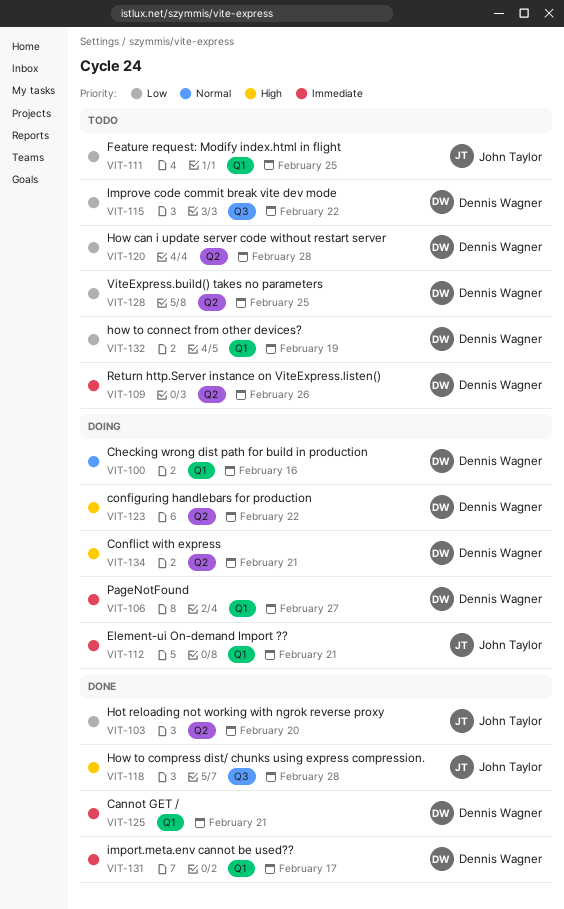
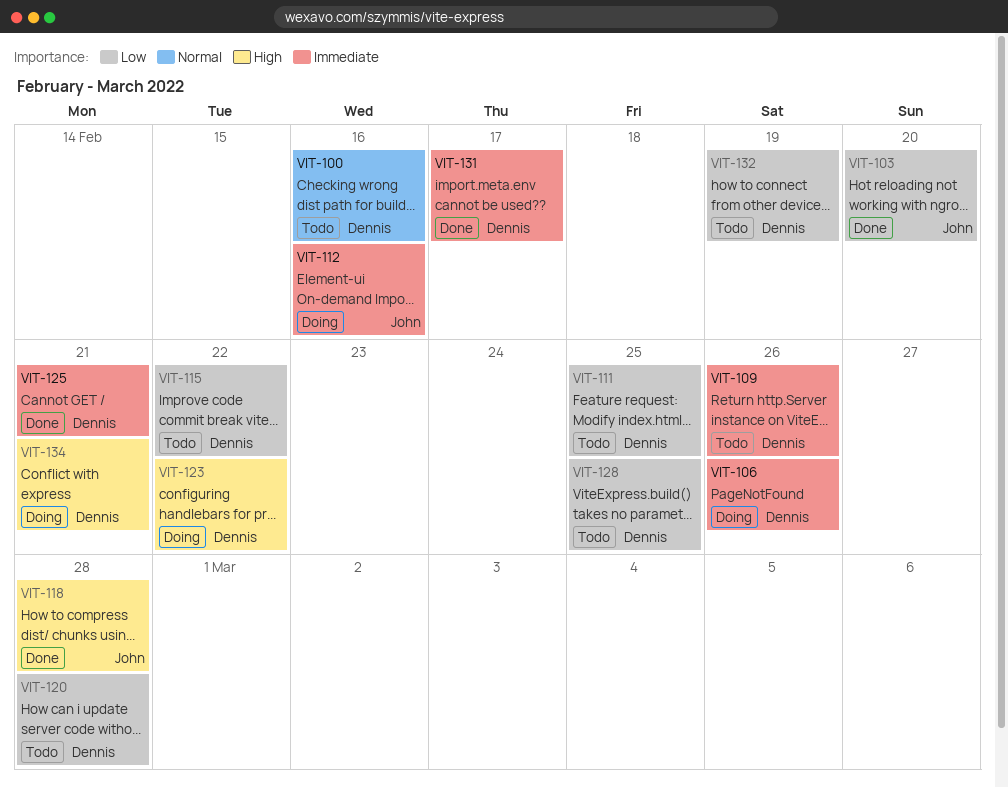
VIT-100, status: Doing -> Todo
VIT-106, due: Feb 27 -> Feb 26
VIT-111, owner: John Taylor -> Dennis Wagner
VIT-112, due: Feb 21 -> Feb 16

